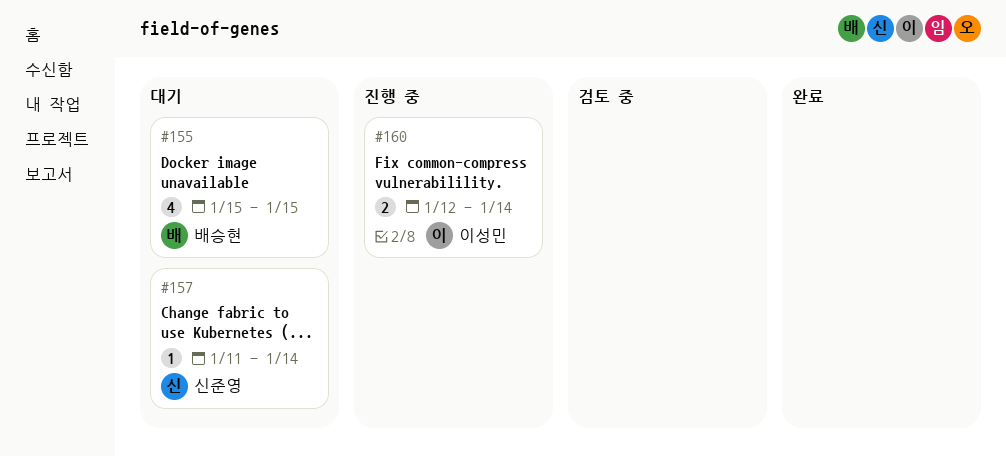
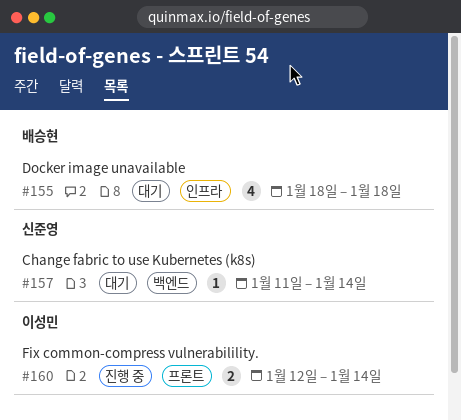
#155, start: Jan 15 -> Jan 18
#155, due: Jan 15 -> Jan 18

